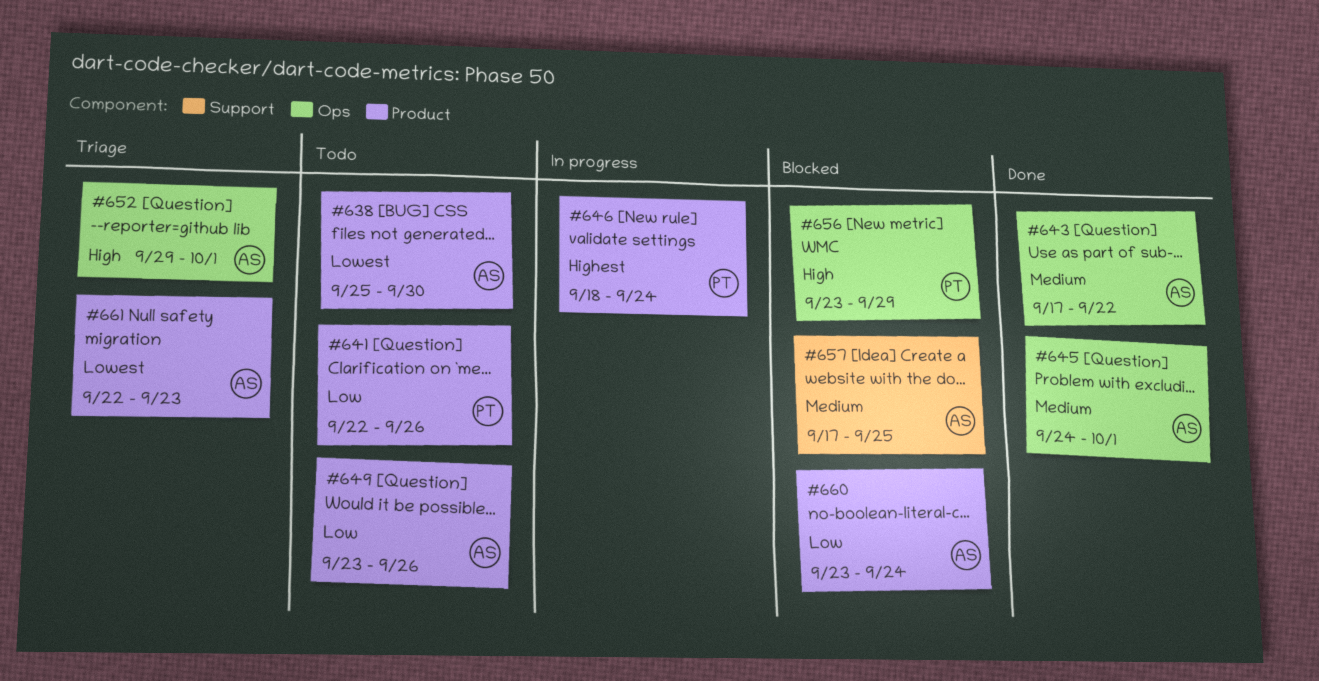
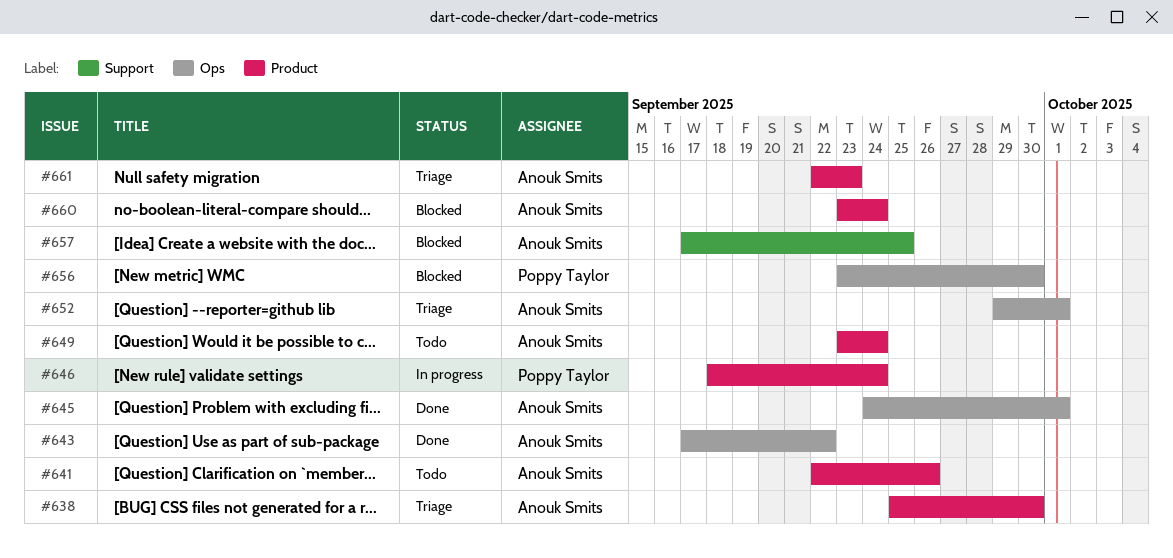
#638, status: Todo -> Triage
#641, owner: Poppy Taylor -> Anouk Smits
#649, due: Sep 26 -> Sep 24
#656, due: Sep 29 -> Sep 30

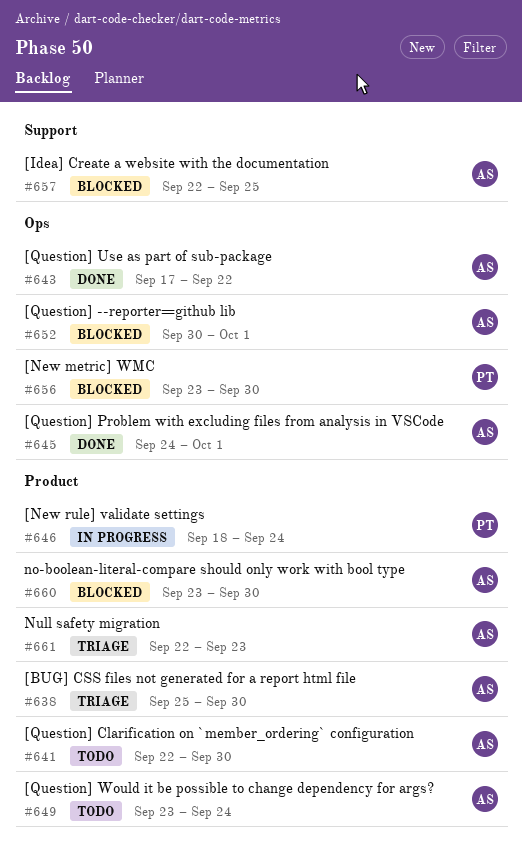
#641, due: Sep 26 -> Sep 30
#652, status: Triage -> Blocked
#652, start: Sep 29 -> Sep 30
#657, start: Sep 17 -> Sep 22
#660, due: Sep 24 -> Sep 30

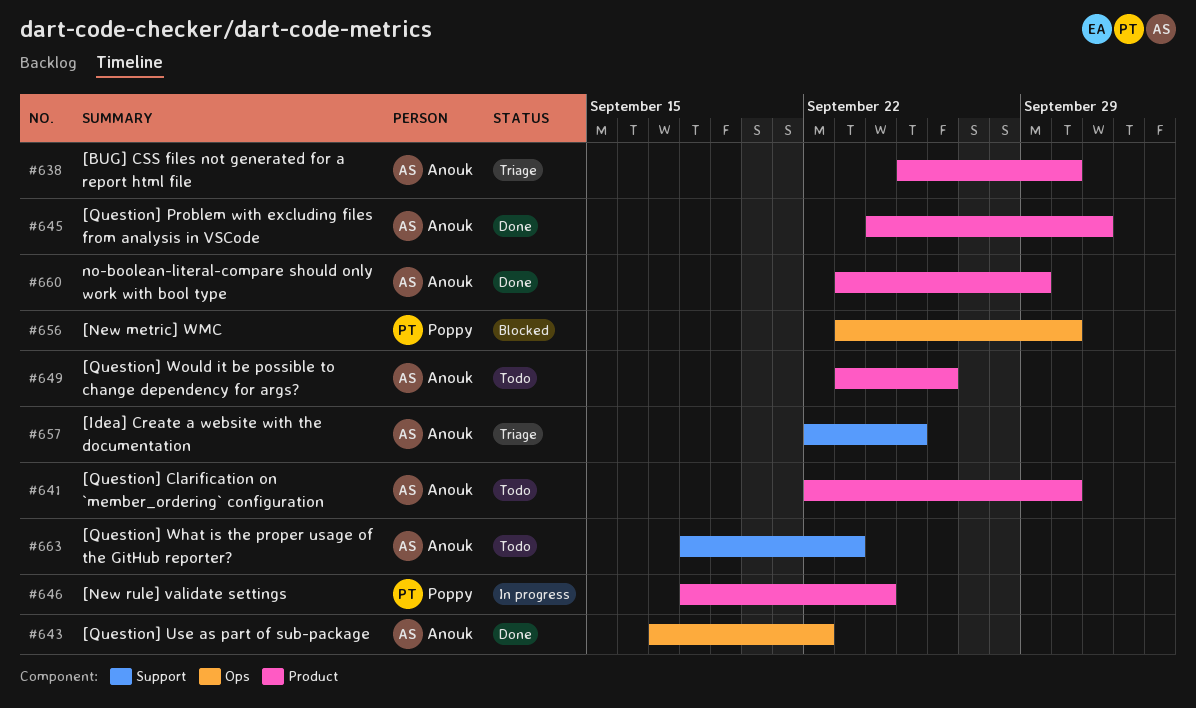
#645, label: Ops -> Product
#649, due: Sep 24 -> Sep 26
#652: present -> none
#657, status: Blocked -> Triage
#660, status: Blocked -> Done
#660, due: Sep 30 -> Sep 29
#661: present -> none
#663: none -> present

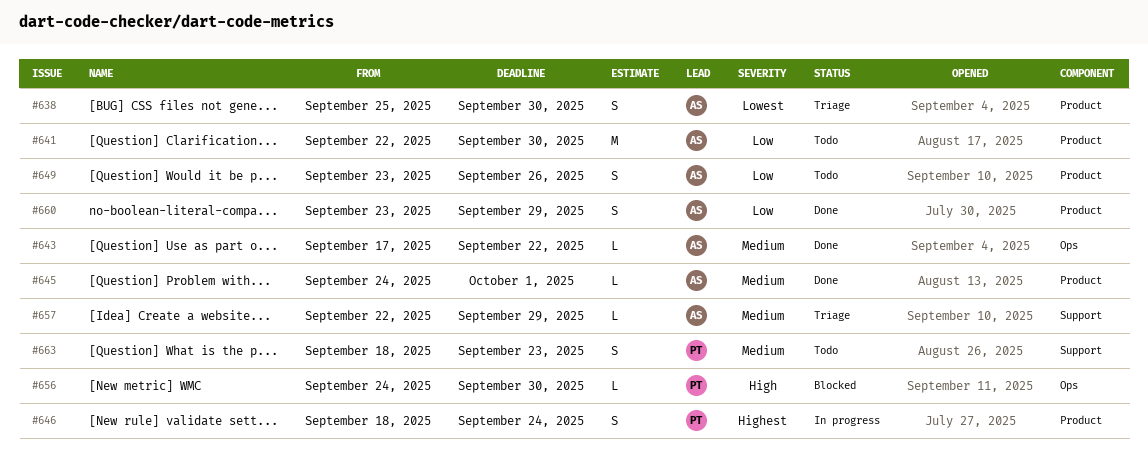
#656, start: Sep 23 -> Sep 24
#657, due: Sep 25 -> Sep 29
#663, owner: Anouk -> Poppy

